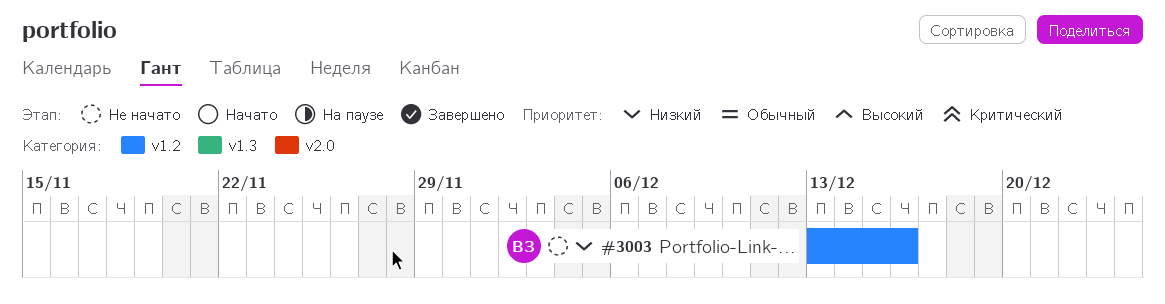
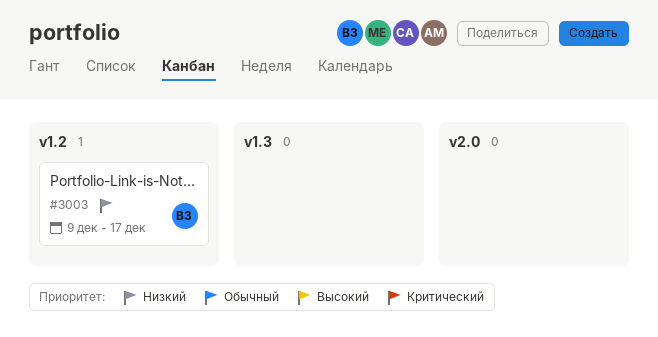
#3003, start: Dec 13 -> Dec 9
#3003, due: Dec 16 -> Dec 17

